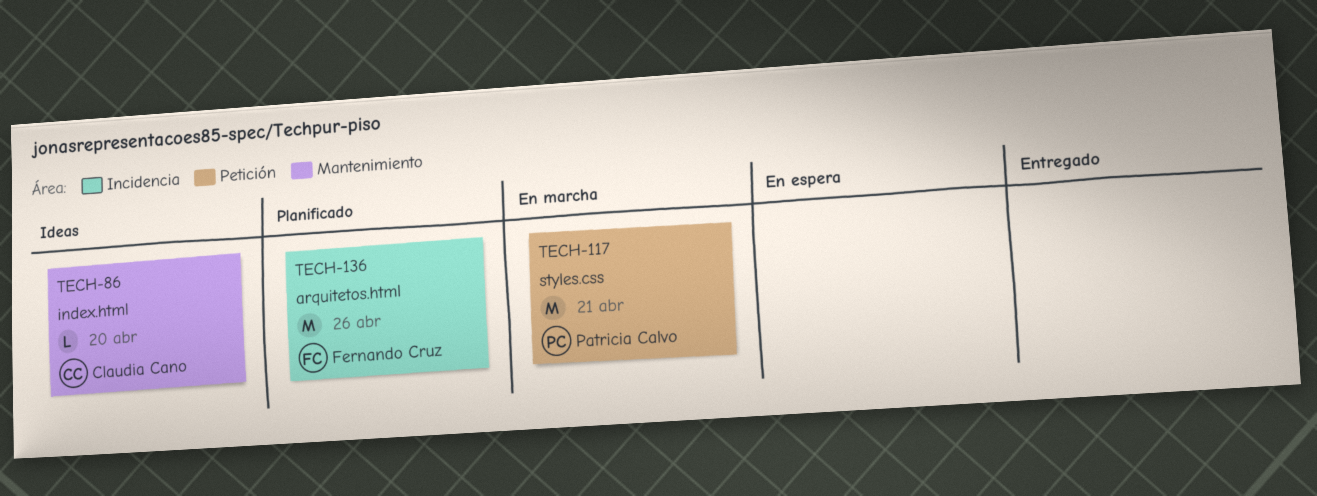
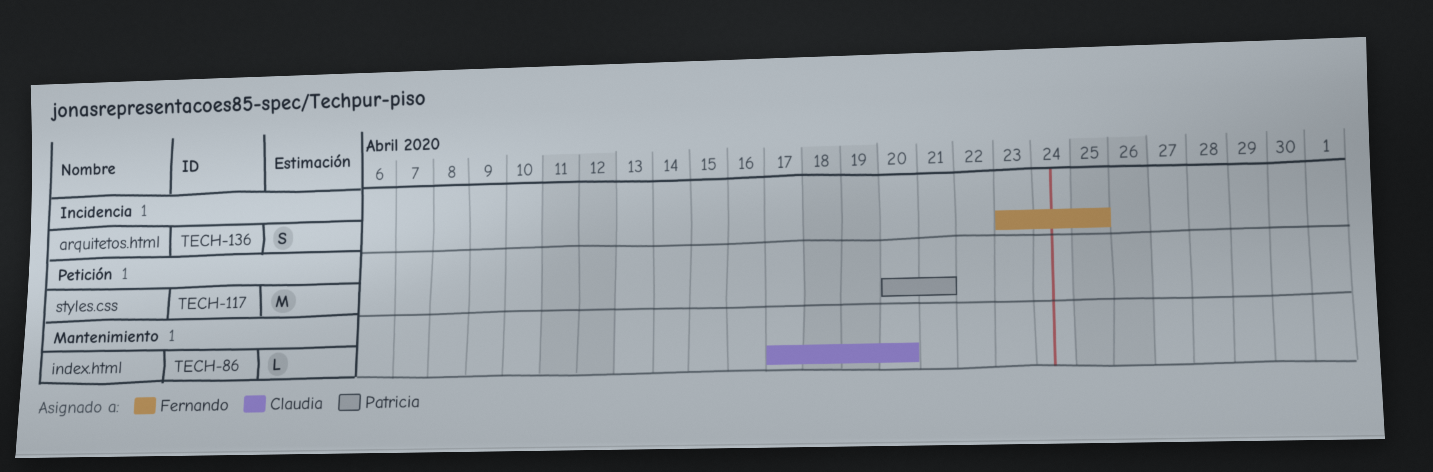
TECH-136, estimate: M -> S
TECH-136, due: Apr 26 -> Apr 25

